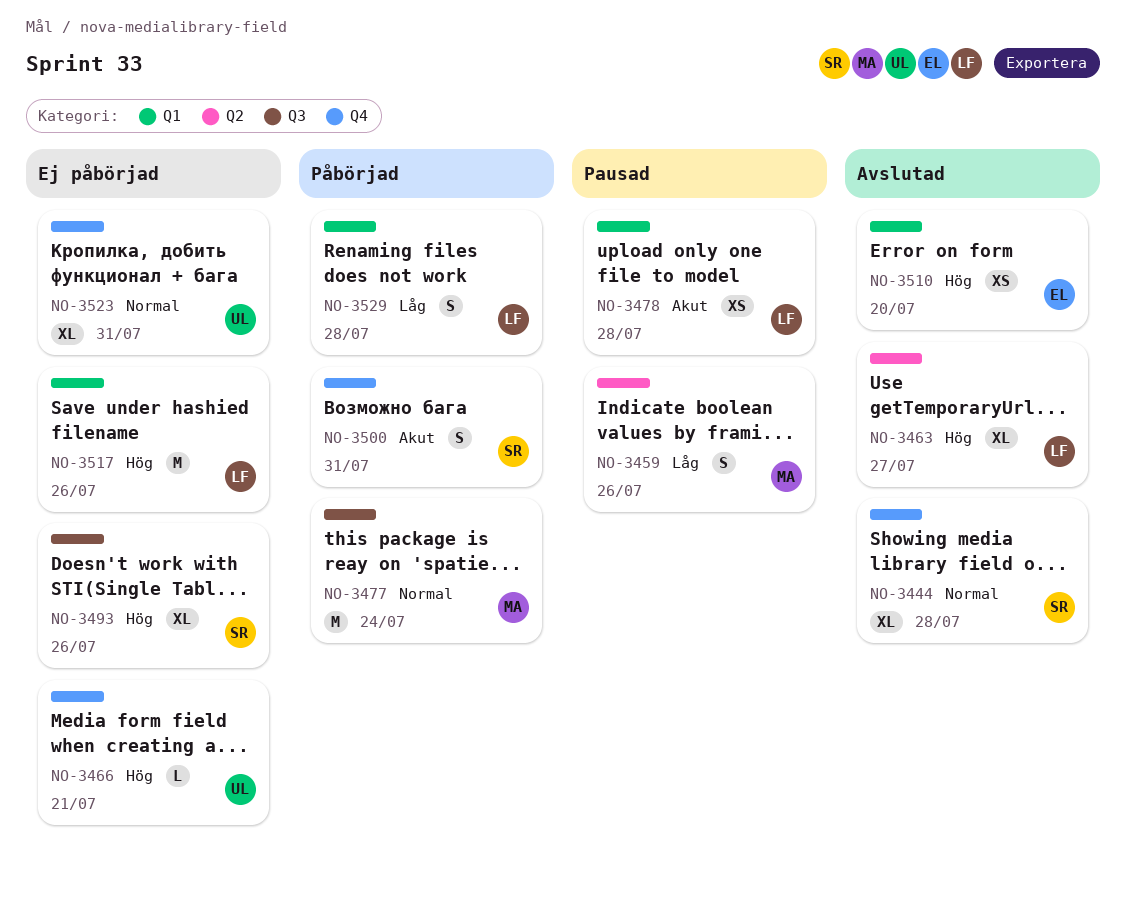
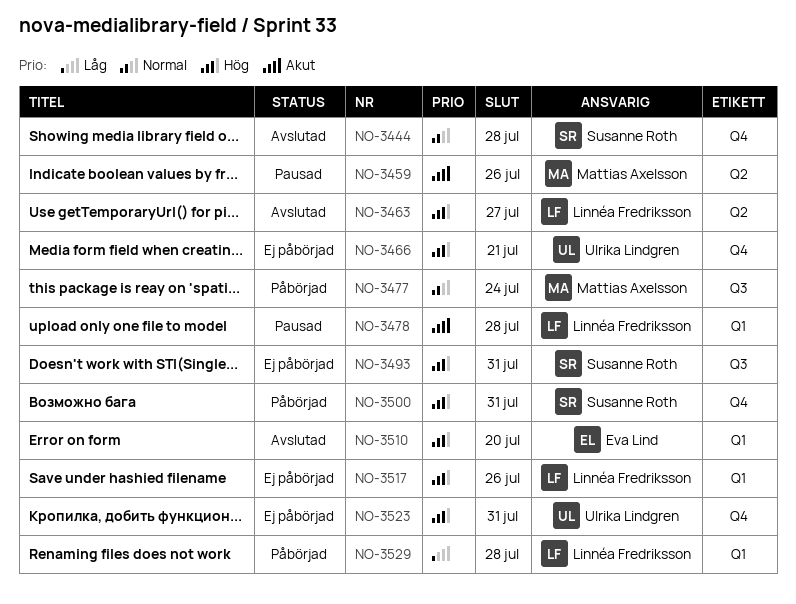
NO-3459, priority: Låg -> Akut
NO-3493, due: Jul 26 -> Jul 31
NO-3500, priority: Akut -> Hög
NO-3523, priority: Normal -> Hög

